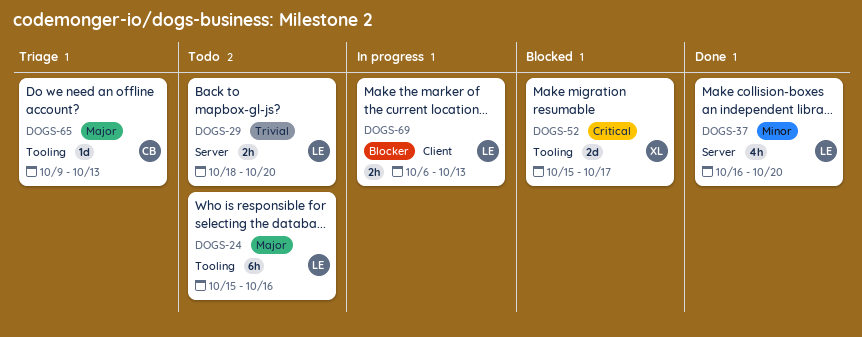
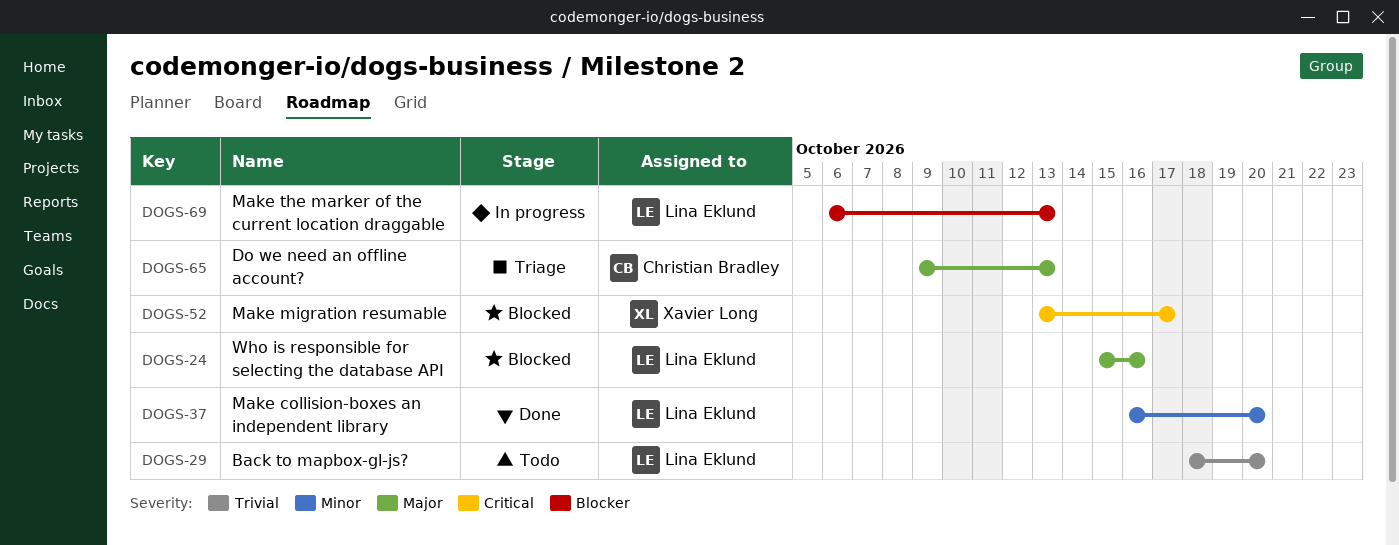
DOGS-24, status: Todo -> Blocked
DOGS-52, start: Oct 15 -> Oct 13

